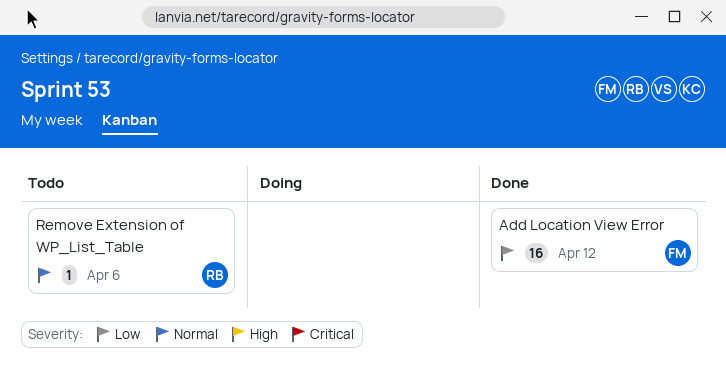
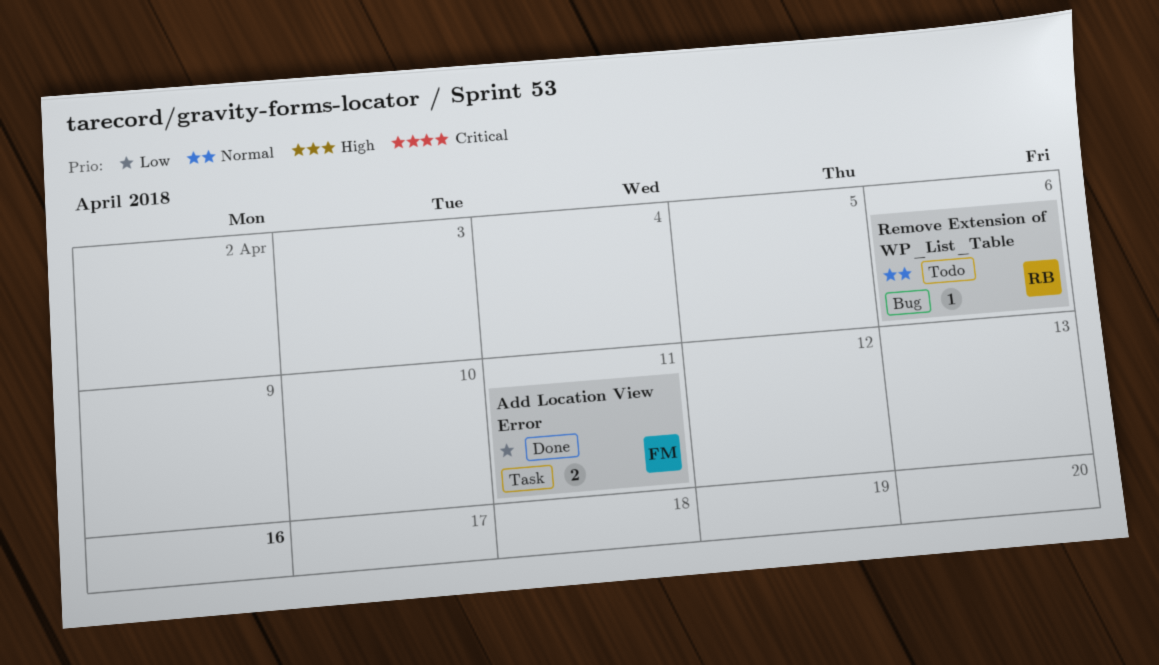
Add Location View Error, estimate: 16 -> 2
Add Location View Error, due: Apr 12 -> Apr 11

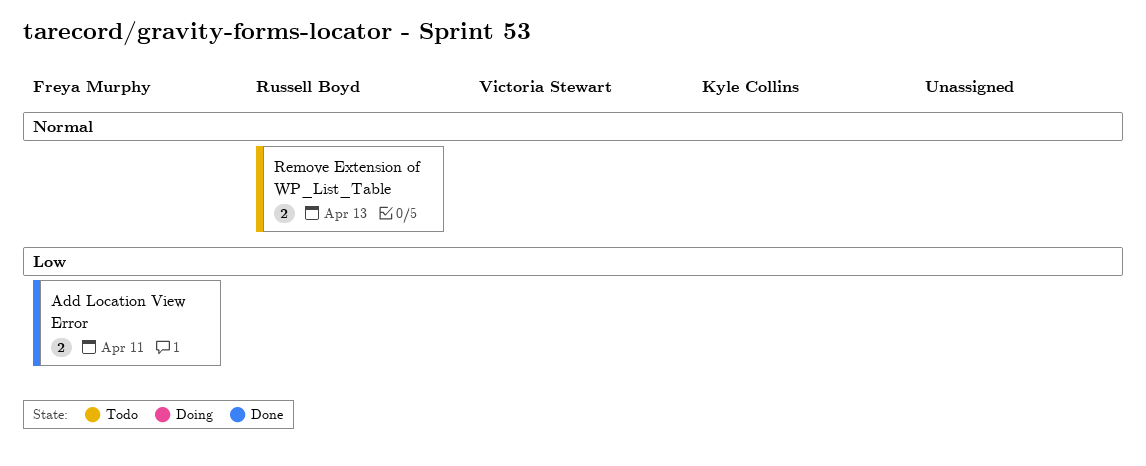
Remove Extension of WP_List_Table, estimate: 1 -> 2
Remove Extension of WP_List_Table, due: Apr 6 -> Apr 13

